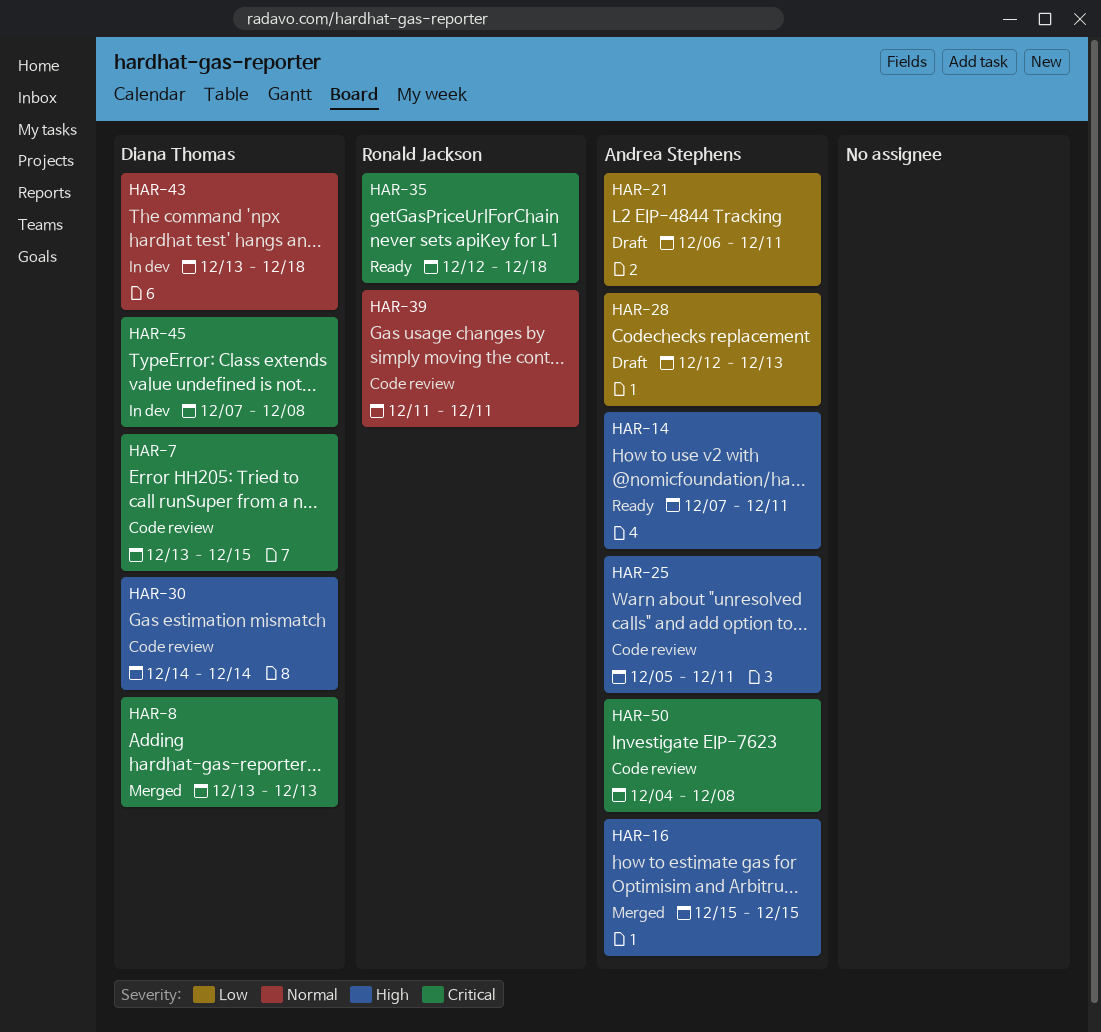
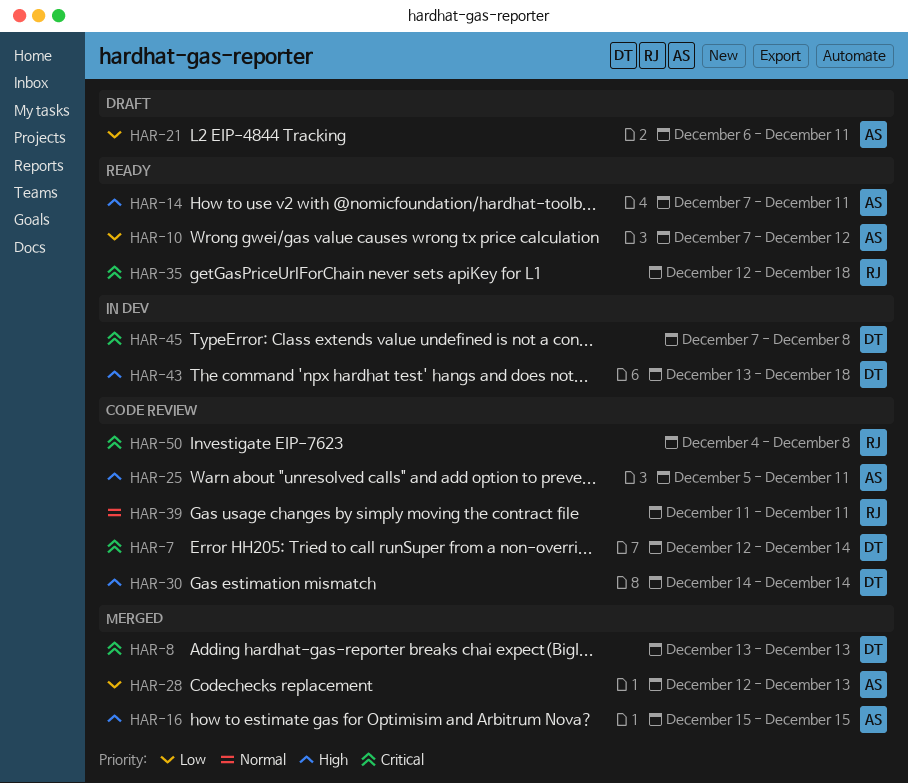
HAR-7, start: Dec 13 -> Dec 12
HAR-7, due: Dec 15 -> Dec 14
HAR-10: none -> present
HAR-28, status: Draft -> Merged
HAR-43, priority: Normal -> High
HAR-50, owner: Andrea Stephens -> Ronald Jackson

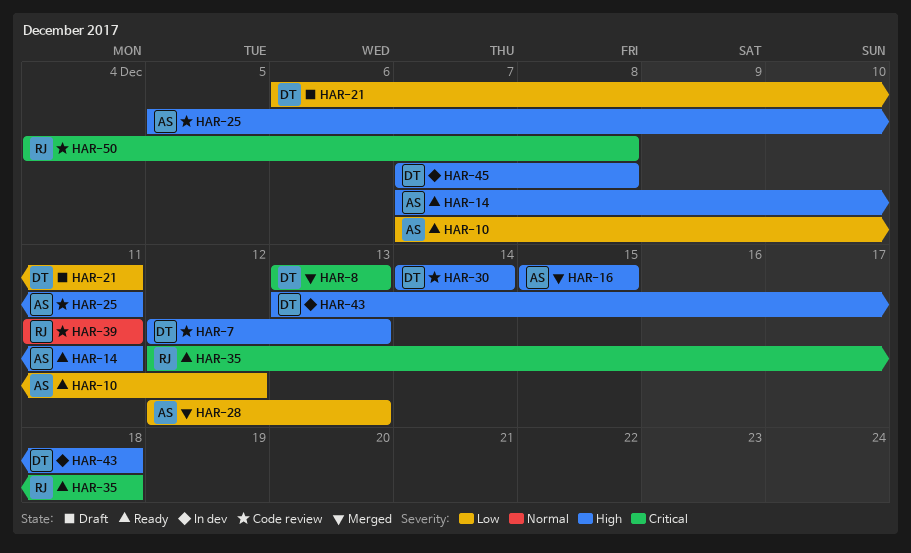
HAR-7, priority: Critical -> High
HAR-7, due: Dec 14 -> Dec 13
HAR-21, owner: AS -> DT
HAR-45, priority: Critical -> High

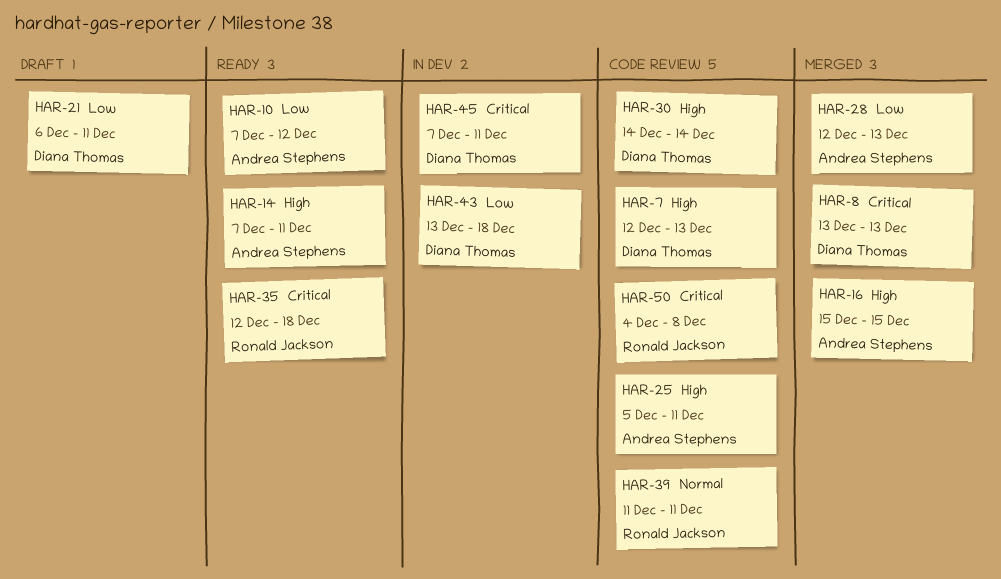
HAR-43, priority: High -> Low
HAR-45, priority: High -> Critical
HAR-45, due: Dec 8 -> Dec 11

